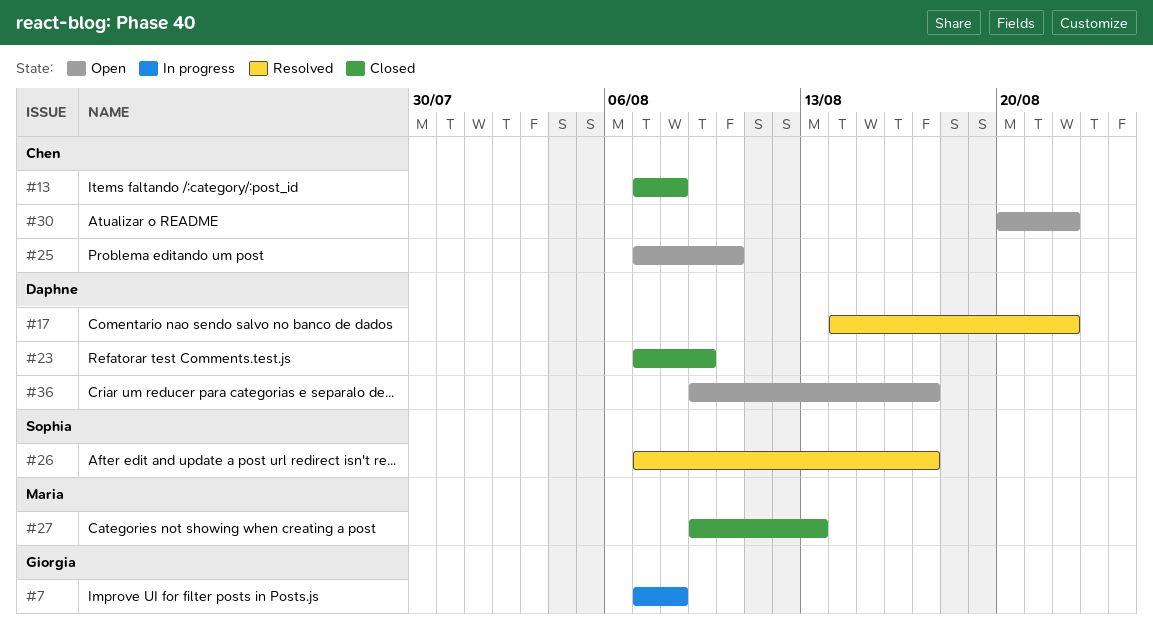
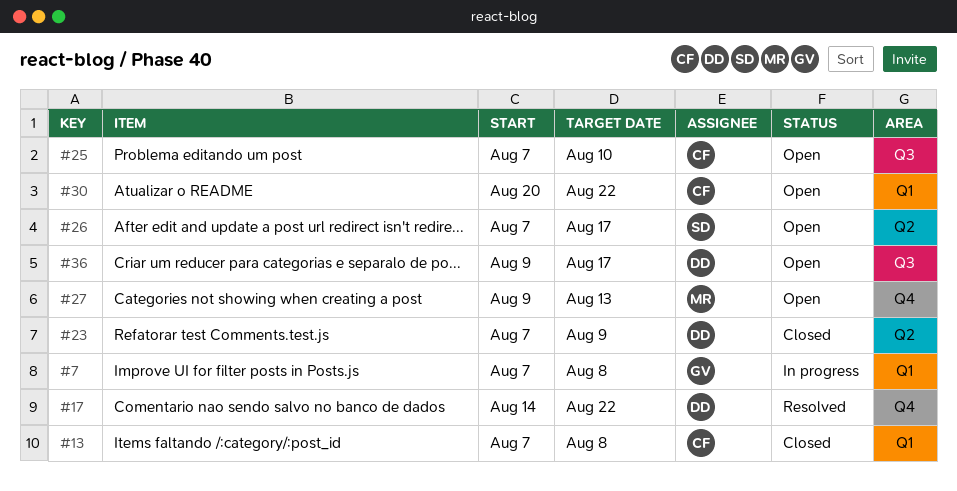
#26, status: Resolved -> Open
#27, status: Closed -> Open

